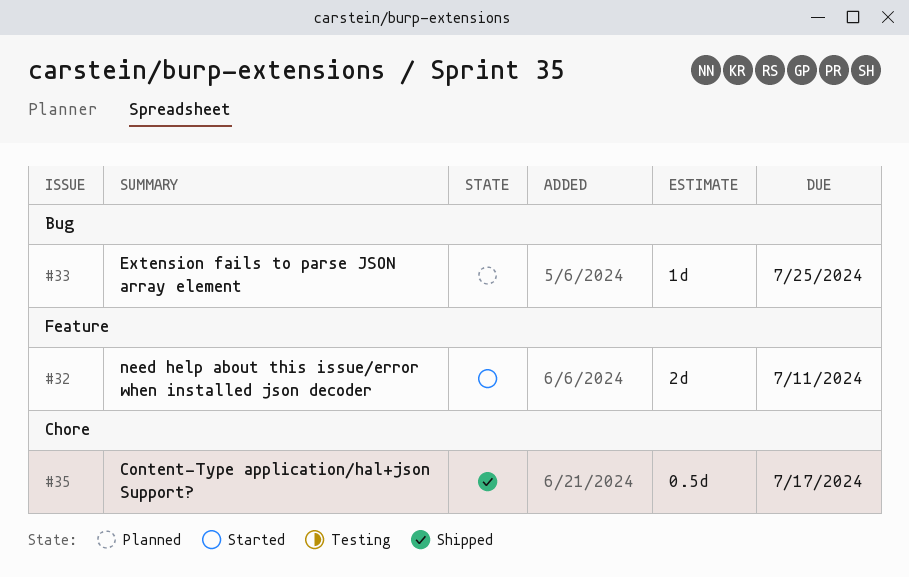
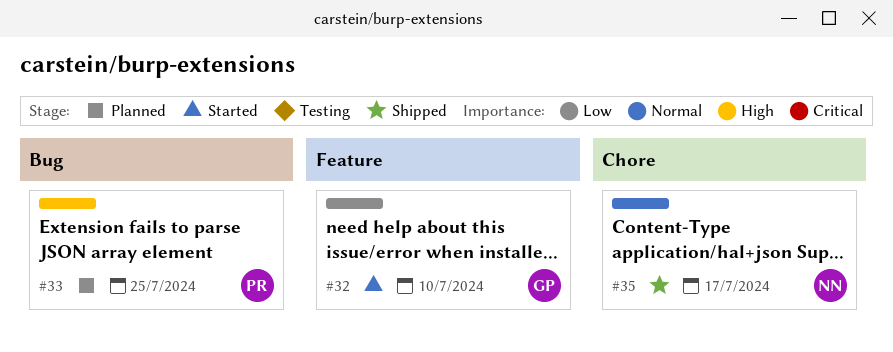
#32, due: Jul 11 -> Jul 10

